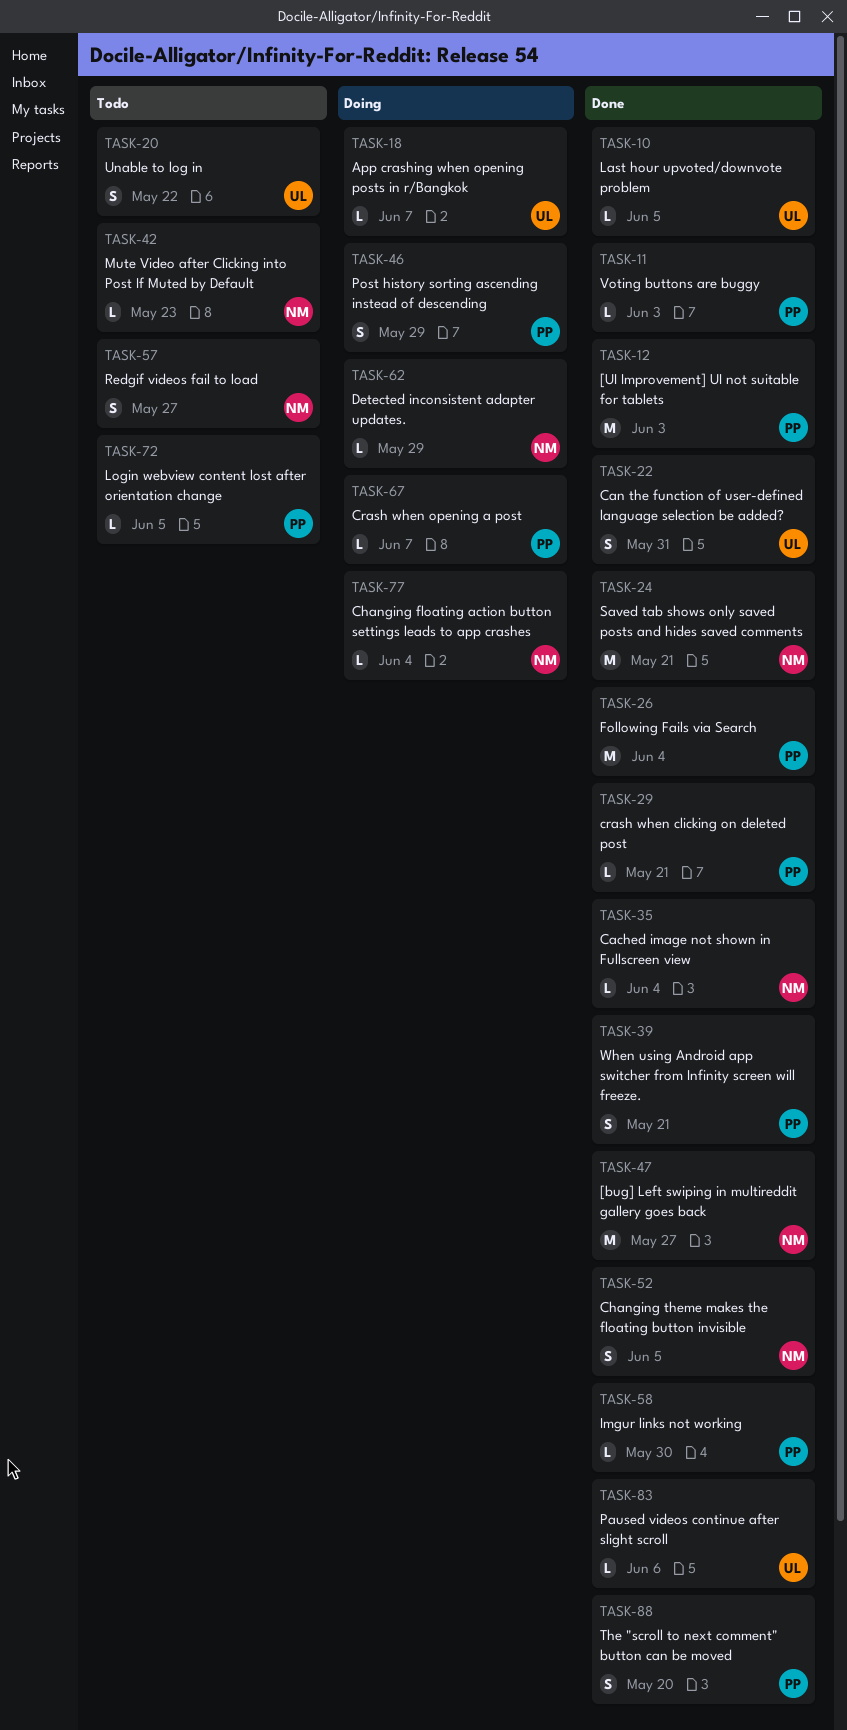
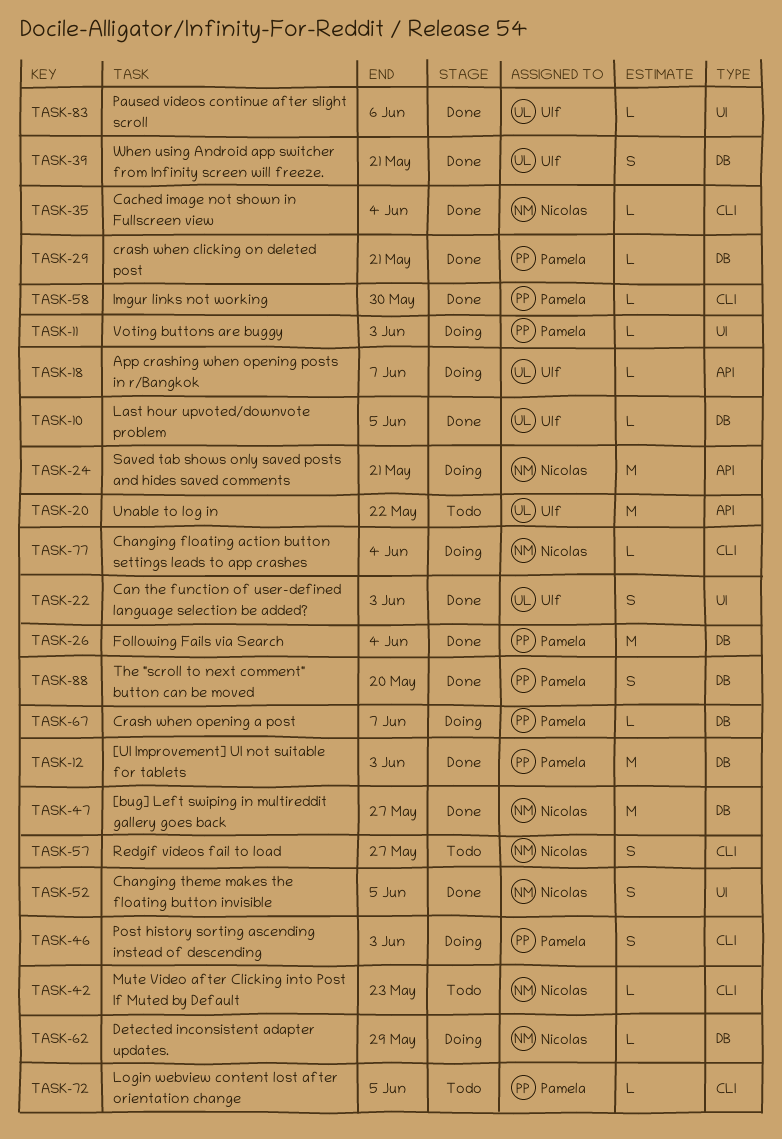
TASK-11, status: Done -> Doing
TASK-20, estimate: S -> M
TASK-22, due: May 31 -> Jun 3
TASK-24, status: Done -> Doing
TASK-39, owner: Pamela -> Ulf
TASK-46, due: May 29 -> Jun 3

